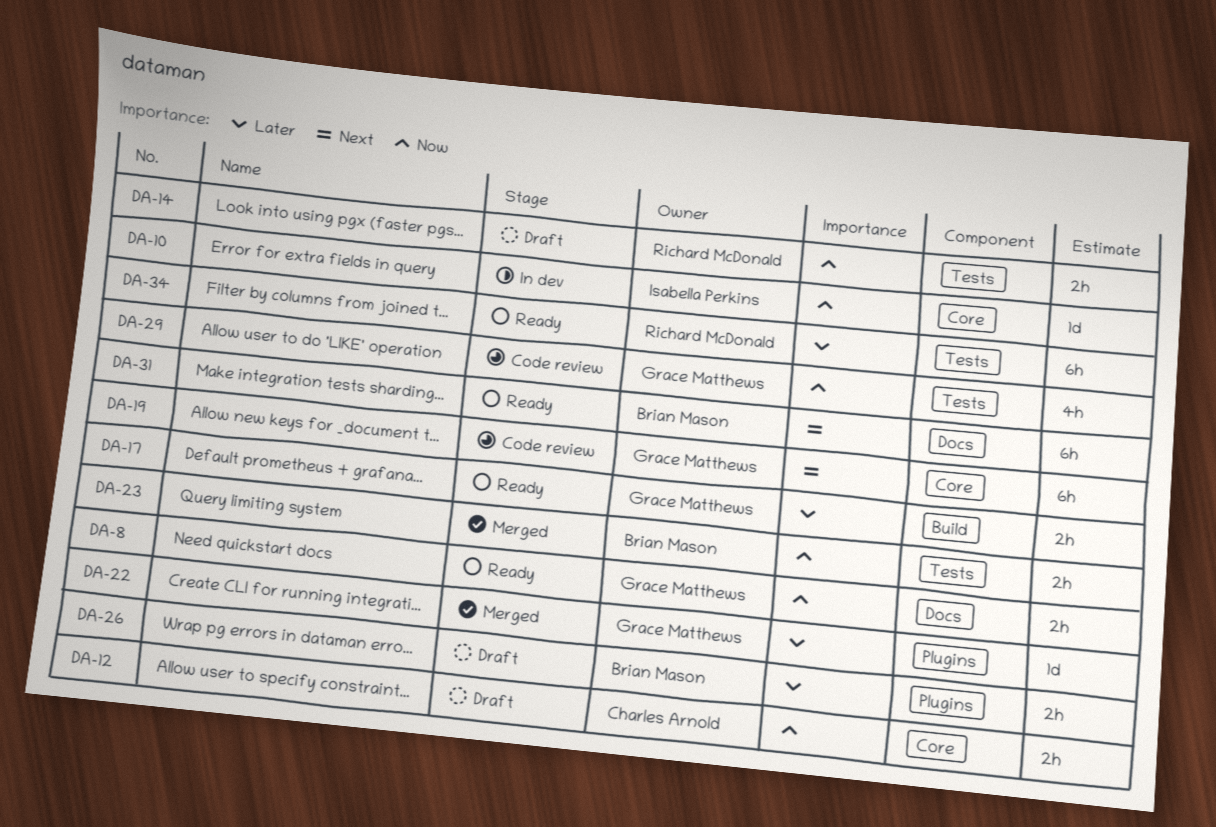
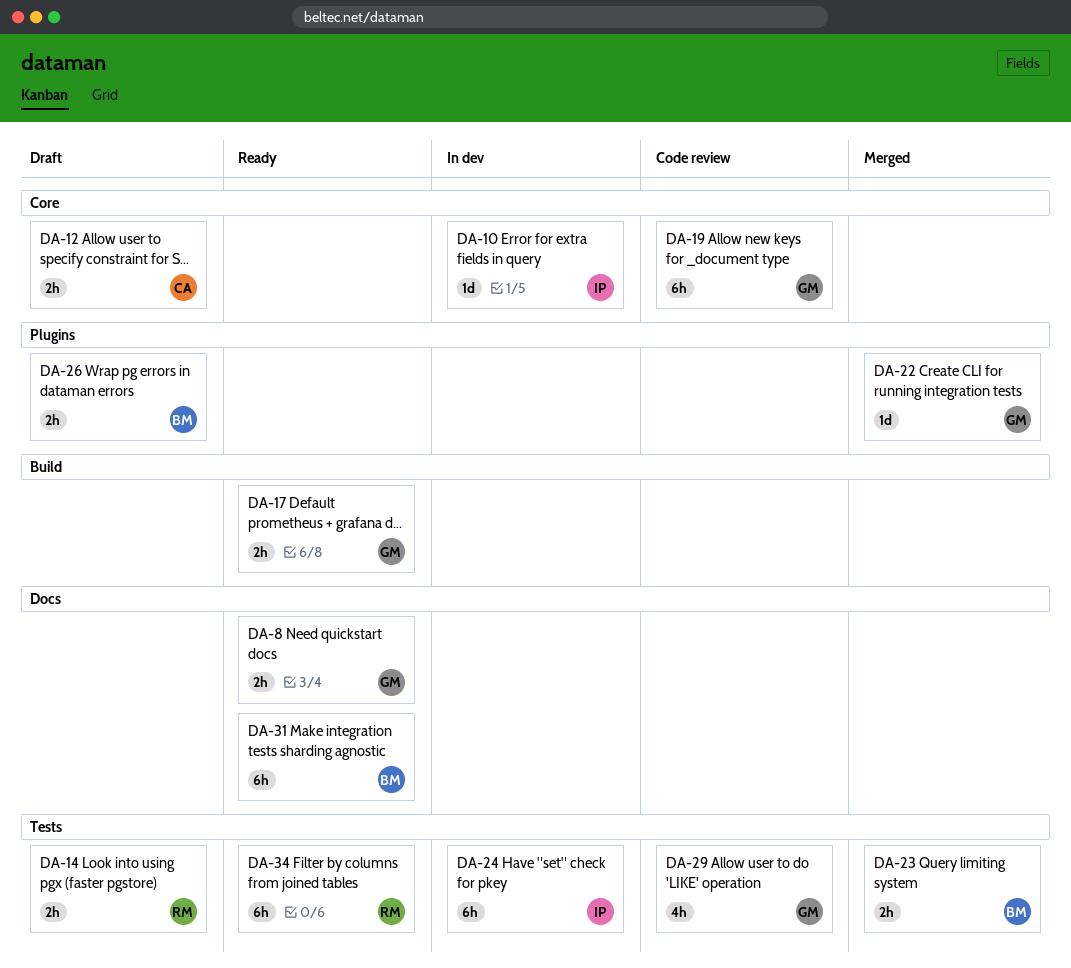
DA-24: none -> present

